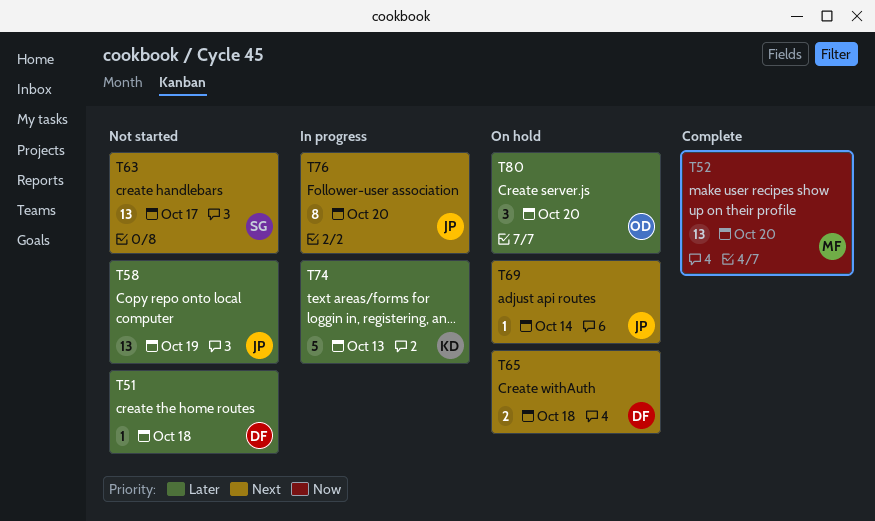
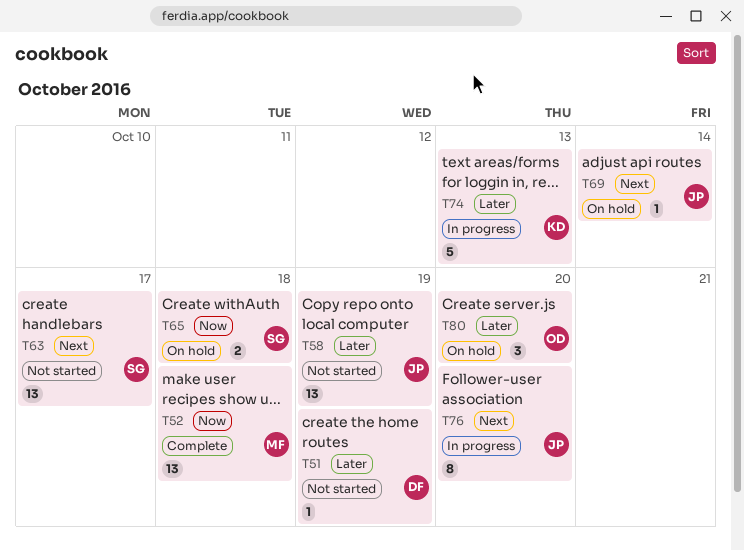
T51, due: Oct 18 -> Oct 19
T52, due: Oct 20 -> Oct 18
T65, owner: DF -> SG
T65, priority: Next -> Now

